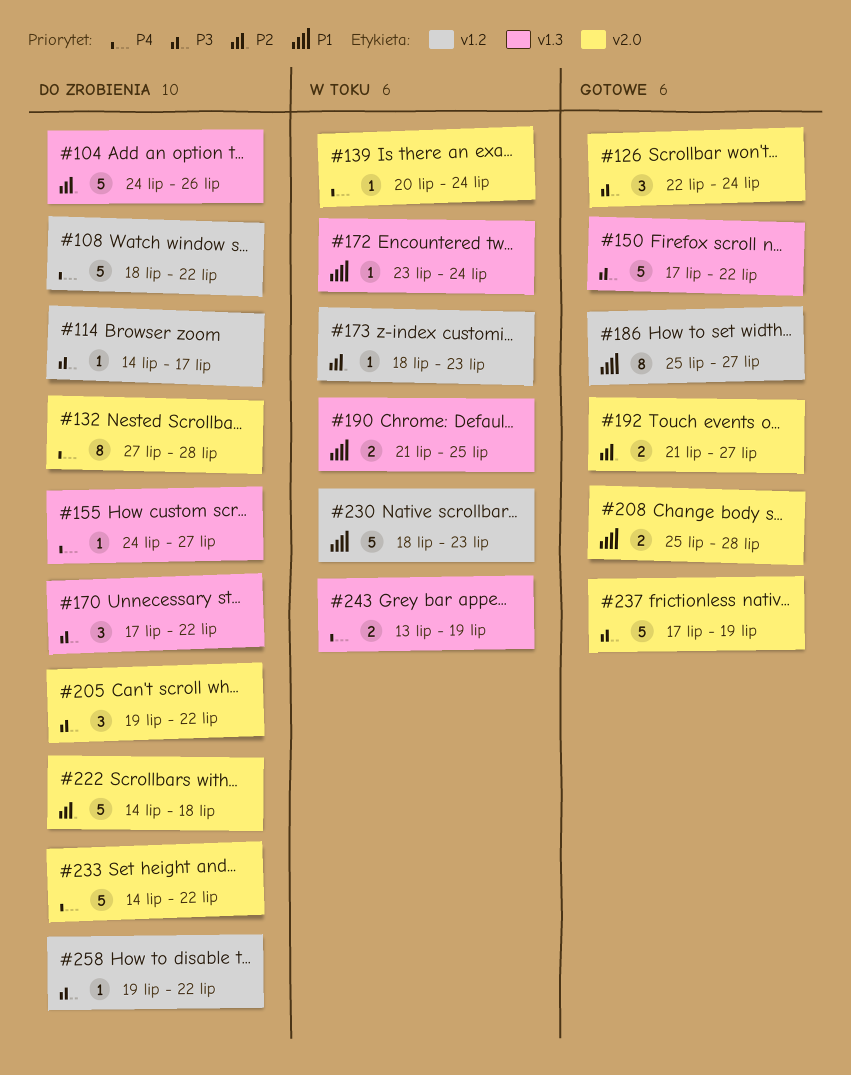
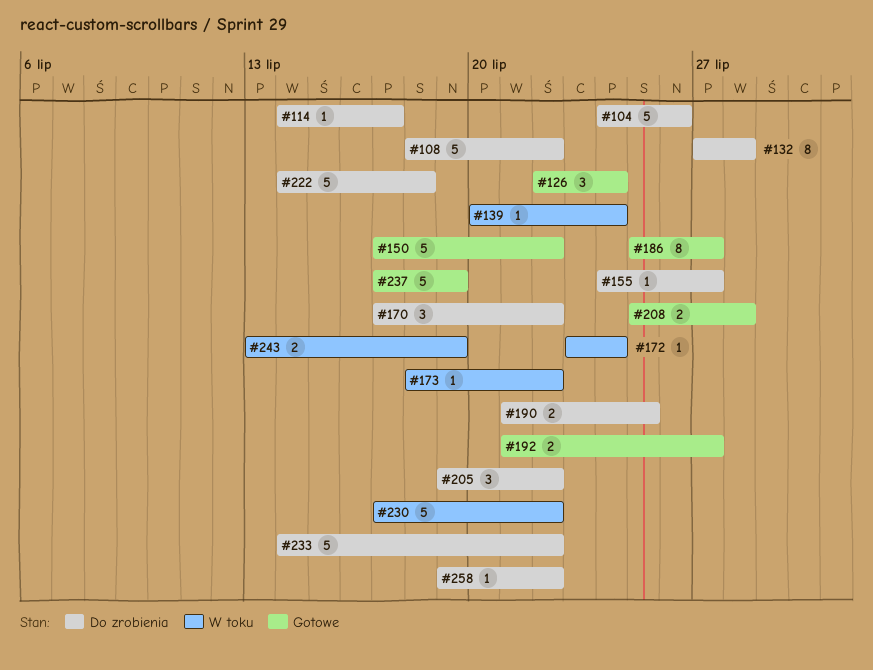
#173, due: Jul 23 -> Jul 22
#190, status: W toku -> Do zrobienia
#230, start: Jul 18 -> Jul 17
#230, due: Jul 23 -> Jul 22

